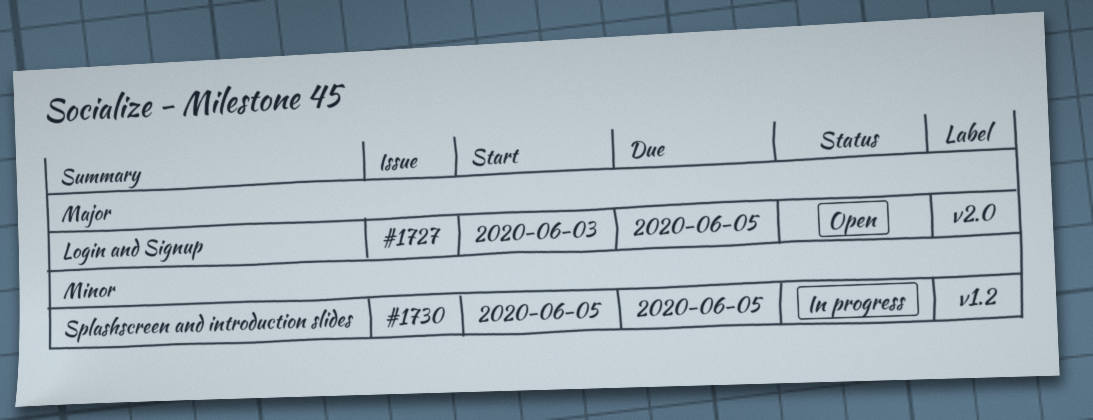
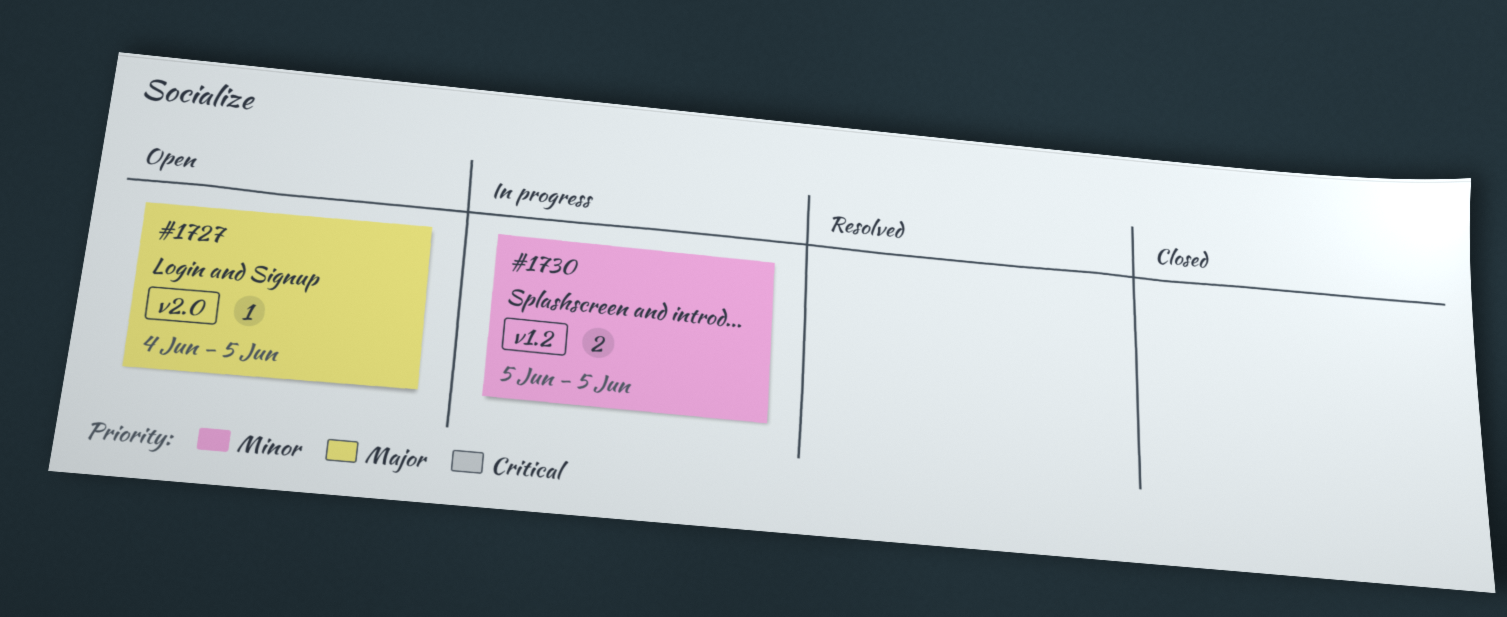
#1727, start: Jun 3 -> Jun 4

